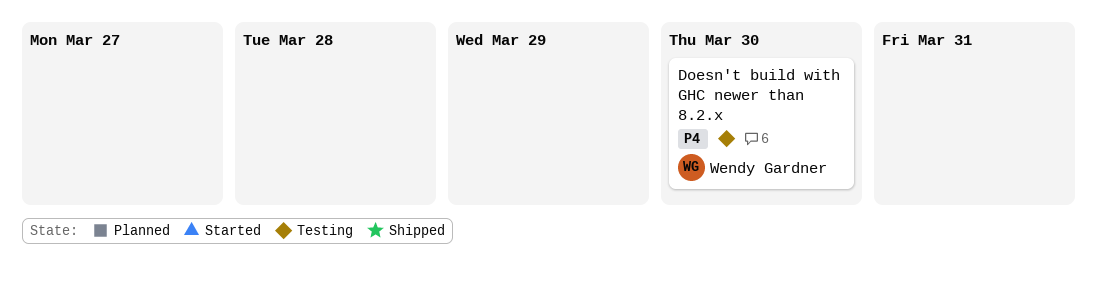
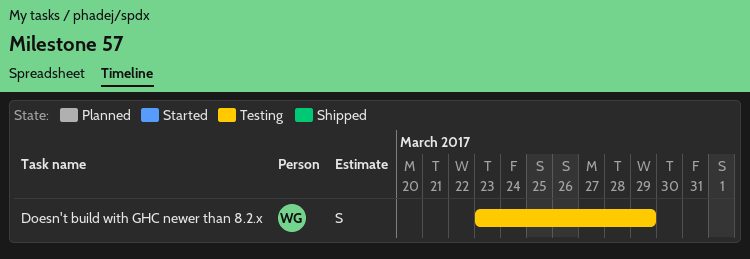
Doesn't build with GHC newer than 8.2.x, due: Mar 30 -> Mar 29

